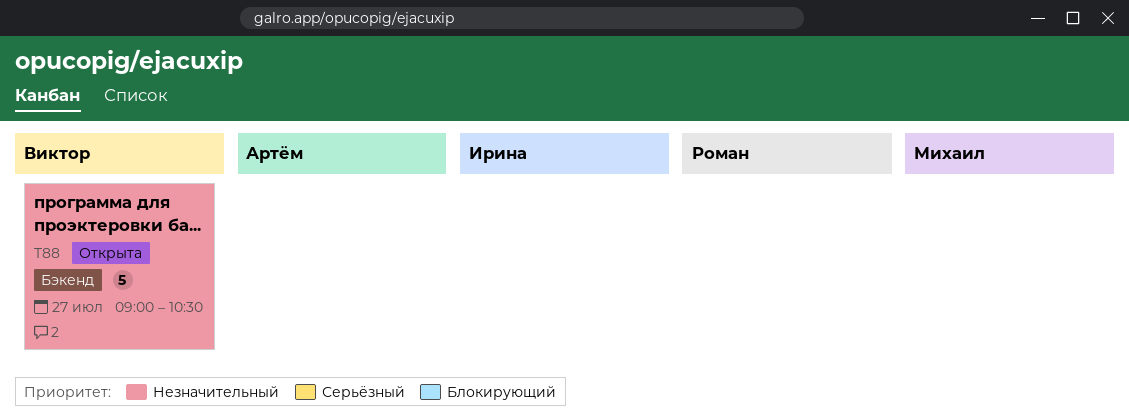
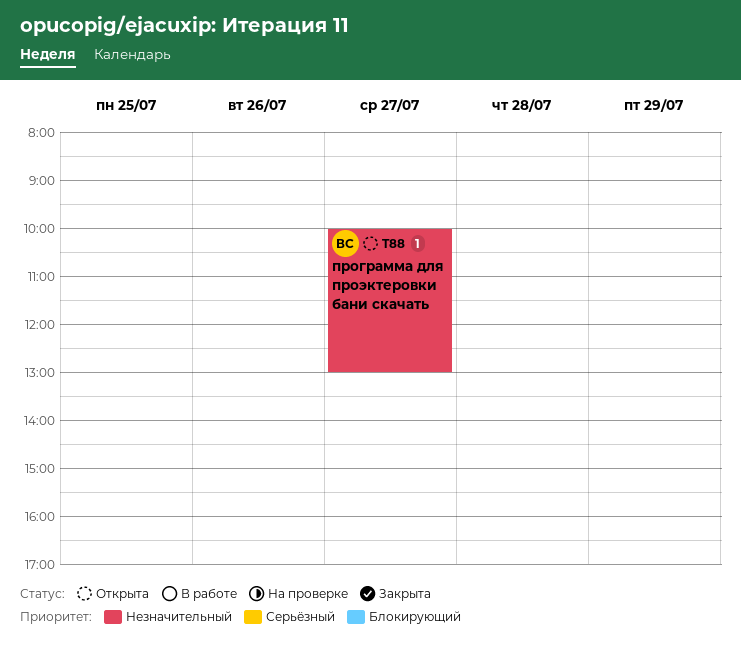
T88, estimate: 5 -> 1
T88, begins: 09:00 -> 10:00
T88, ends: 10:30 -> 13:00

